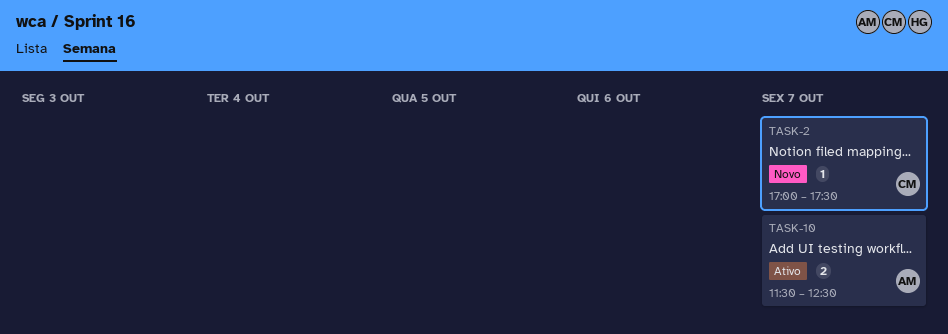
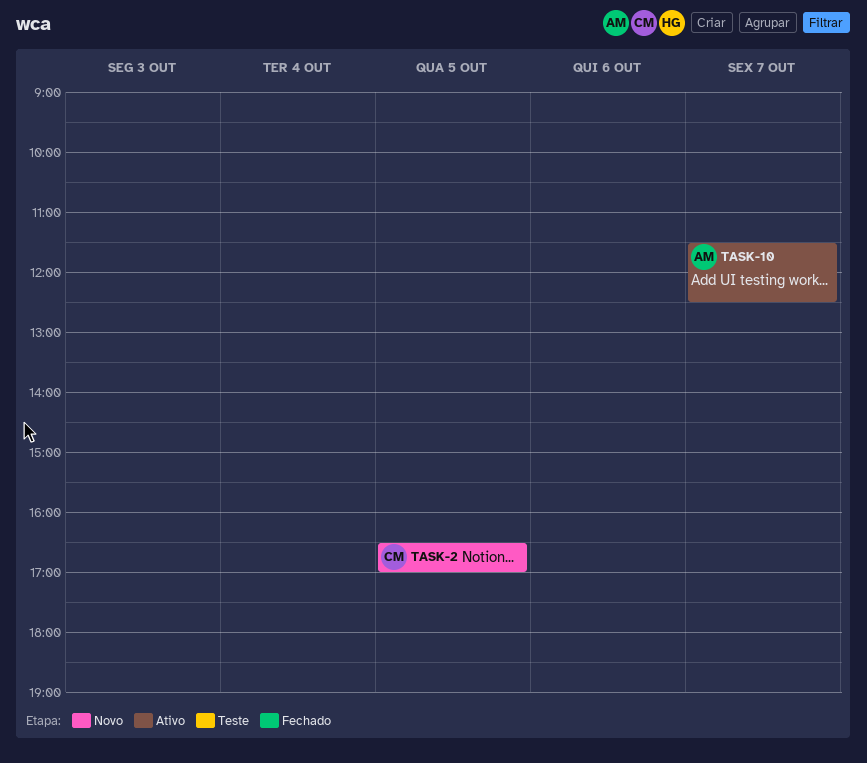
TASK-2, day: Oct 7 -> Oct 5
TASK-2, begins: 17:00 -> 16:30
TASK-2, ends: 17:30 -> 17:00

